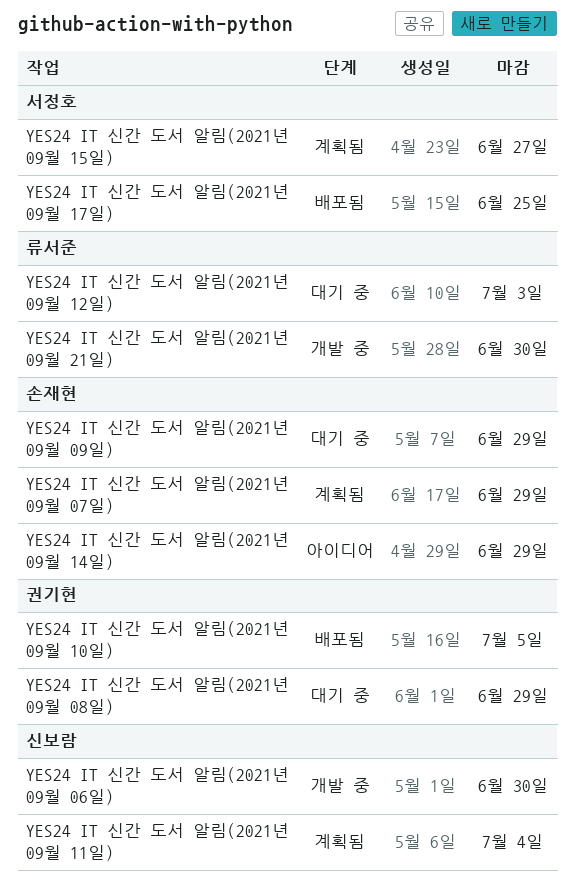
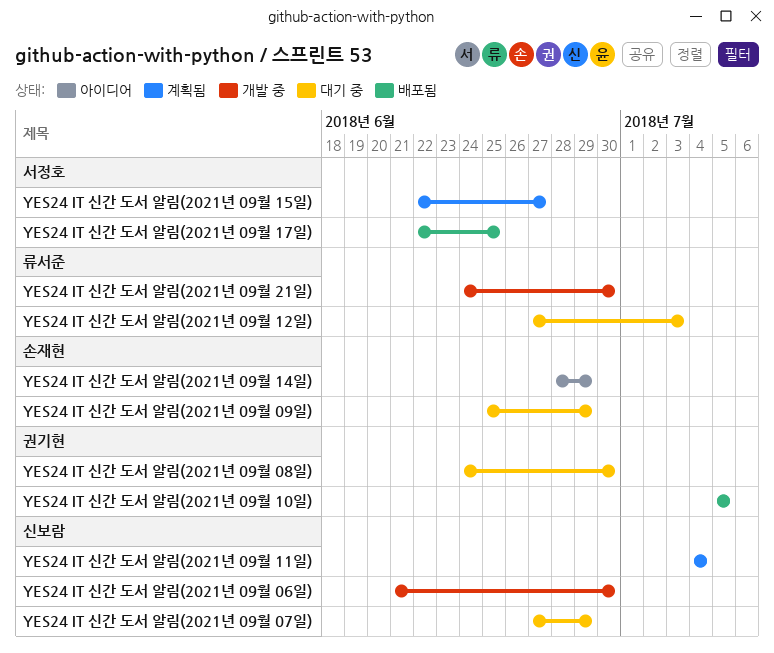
YES24 IT 신간 도서 알림(2021년 09월 07일), status: 계획됨 -> 대기 중
YES24 IT 신간 도서 알림(2021년 09월 07일), owner: 손재현 -> 신보람
YES24 IT 신간 도서 알림(2021년 09월 08일), due: Jun 29 -> Jun 30

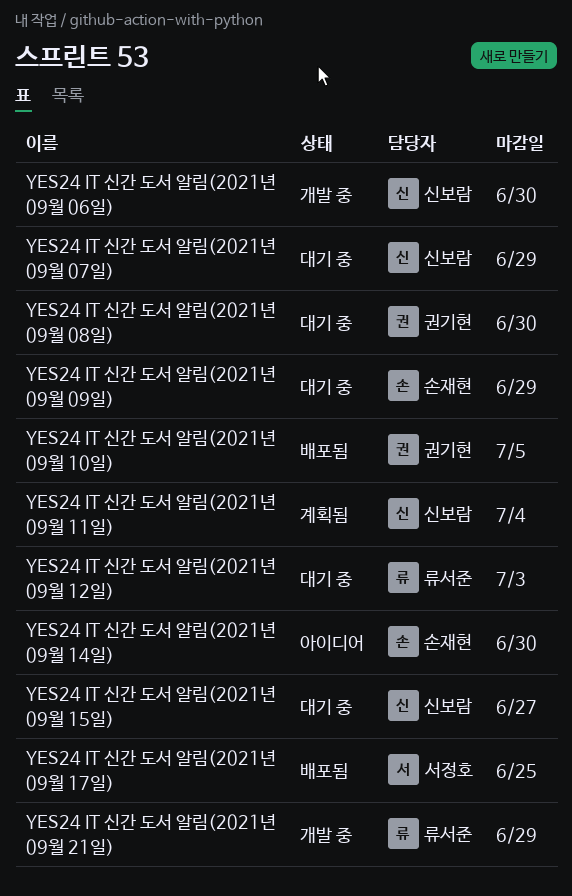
YES24 IT 신간 도서 알림(2021년 09월 14일), due: Jun 29 -> Jun 30
YES24 IT 신간 도서 알림(2021년 09월 15일), status: 계획됨 -> 대기 중
YES24 IT 신간 도서 알림(2021년 09월 15일), owner: 서정호 -> 신보람
YES24 IT 신간 도서 알림(2021년 09월 21일), due: Jun 30 -> Jun 29

